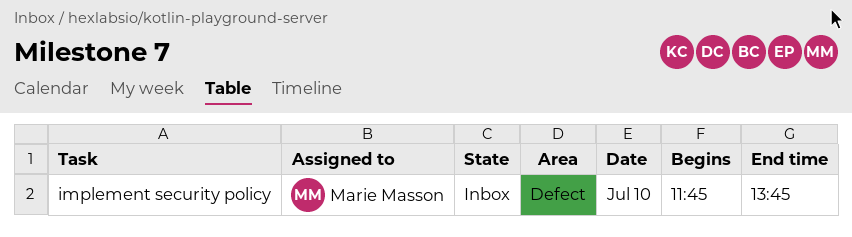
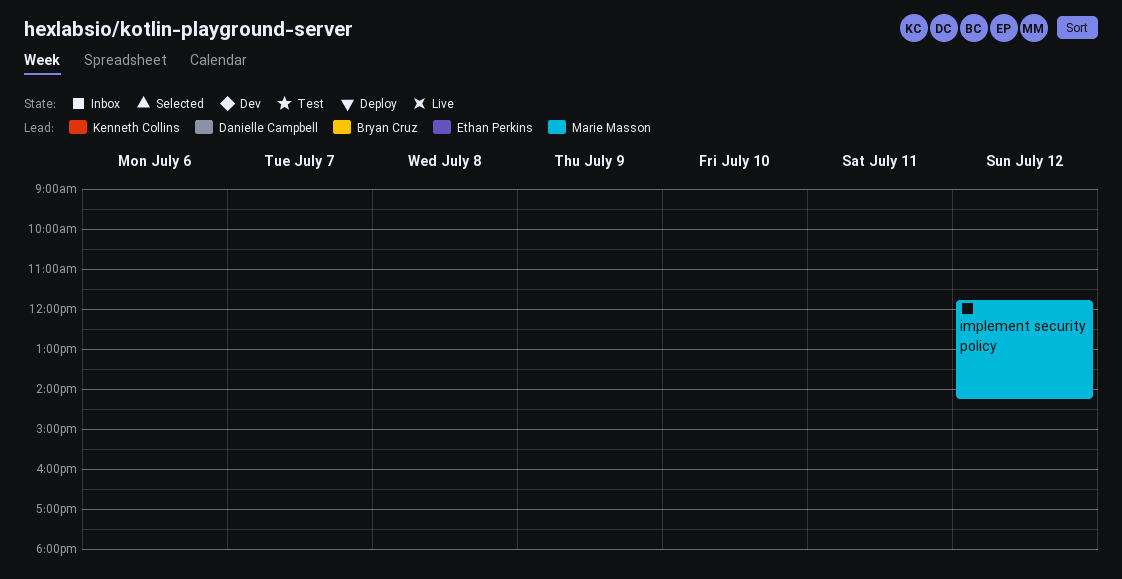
implement security policy, day: Jul 10 -> Jul 12
implement security policy, ends: 13:45 -> 14:15

